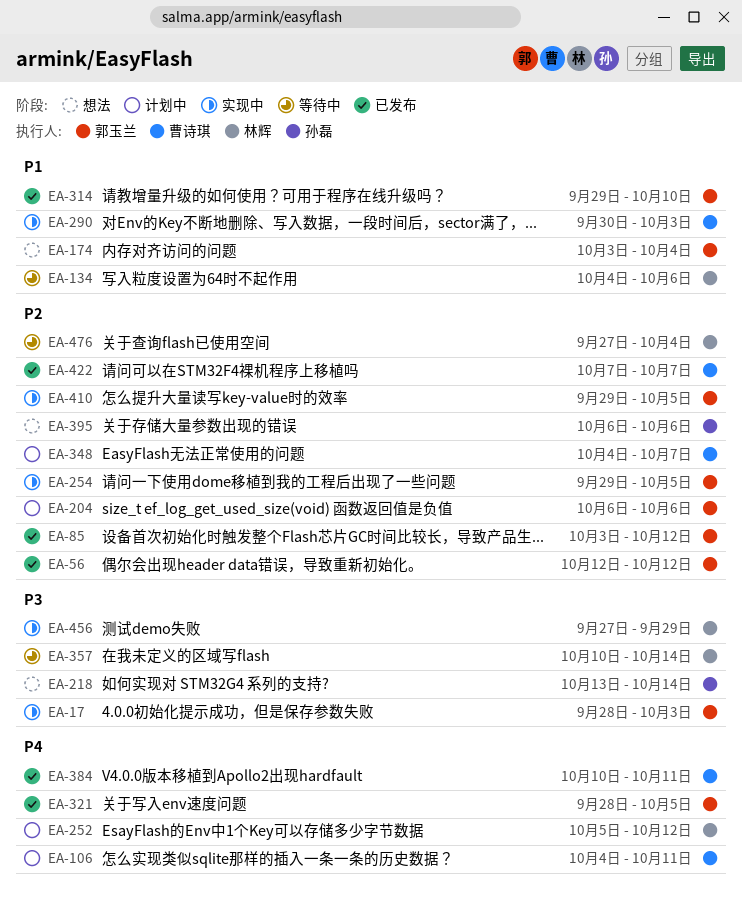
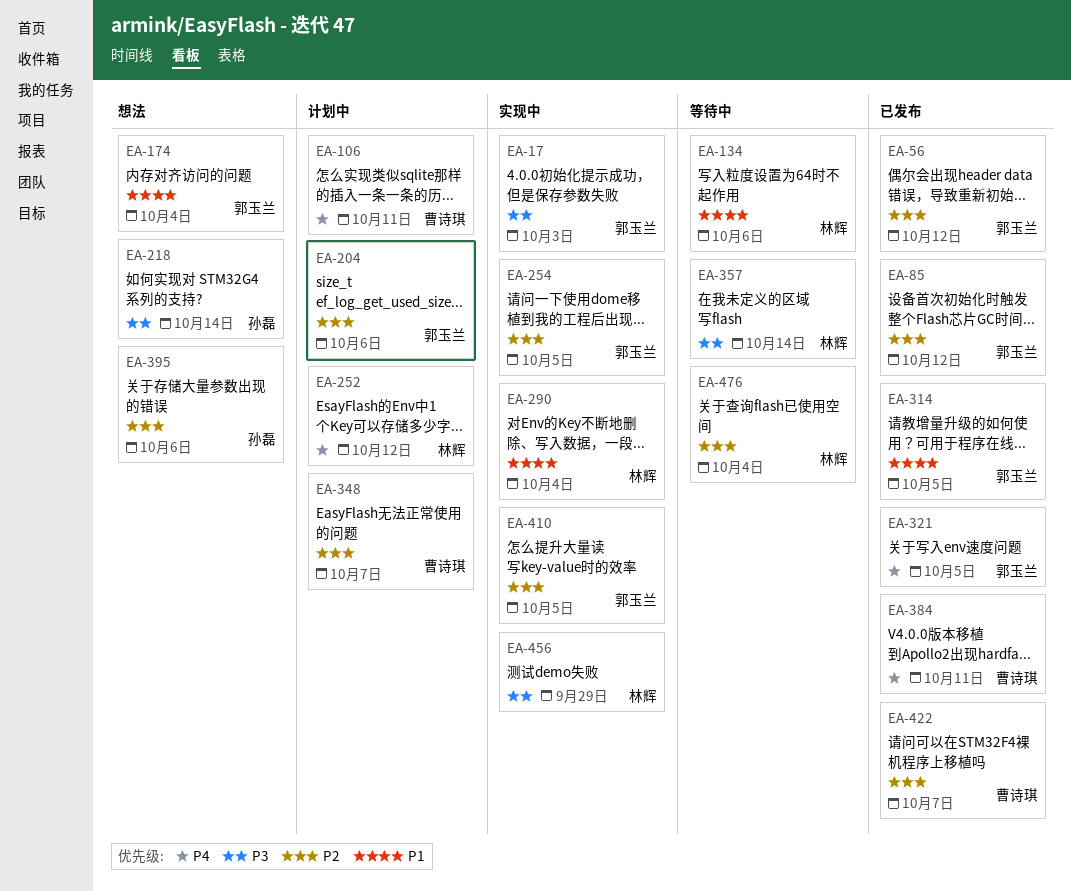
EA-290, owner: 曹诗琪 -> 林辉
EA-290, due: Oct 3 -> Oct 4
EA-314, due: Oct 10 -> Oct 5

